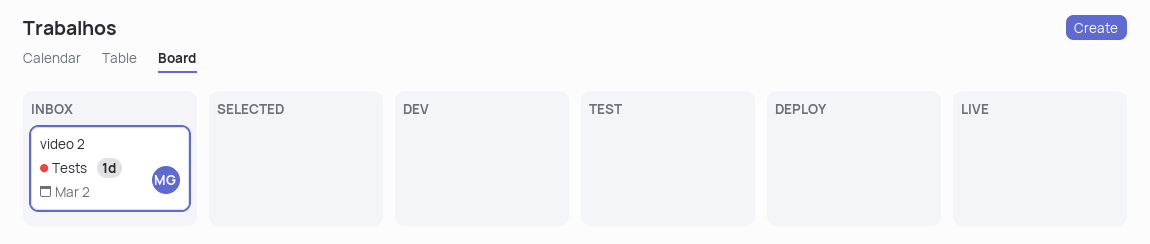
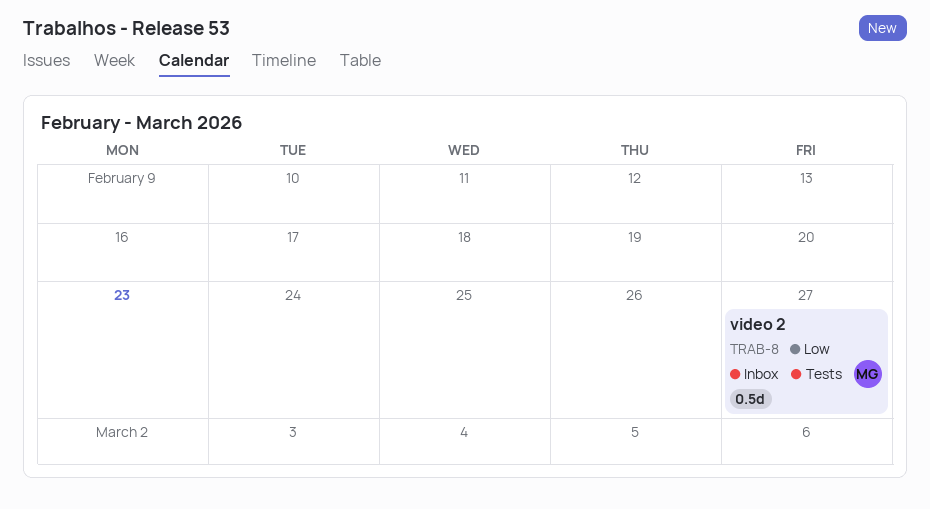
video 2, estimate: 1d -> 0.5d
video 2, due: Mar 2 -> Feb 27

